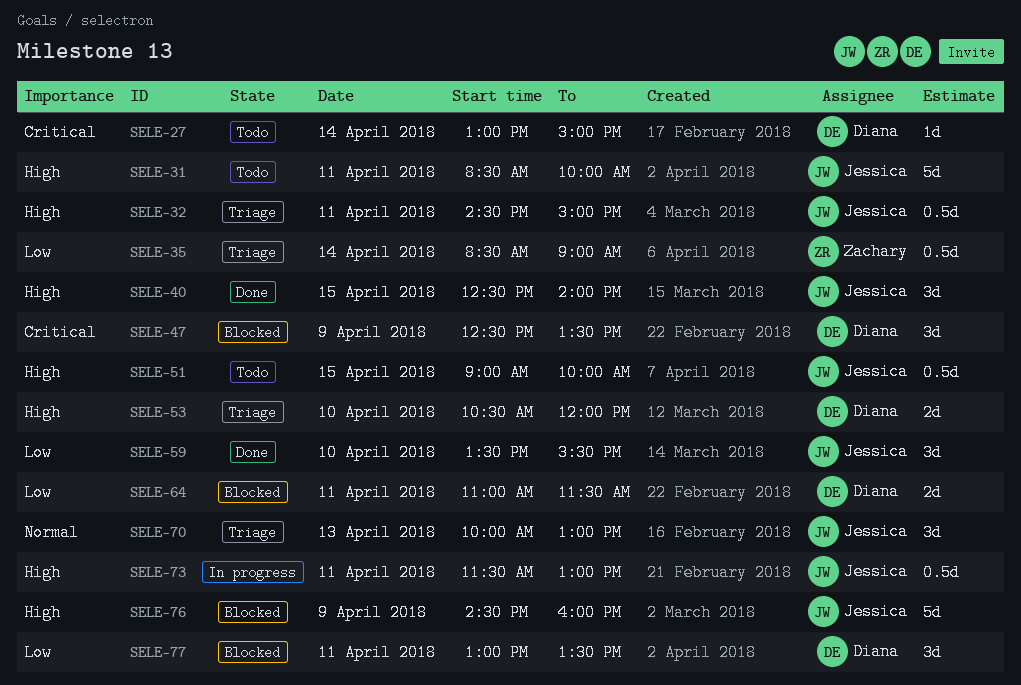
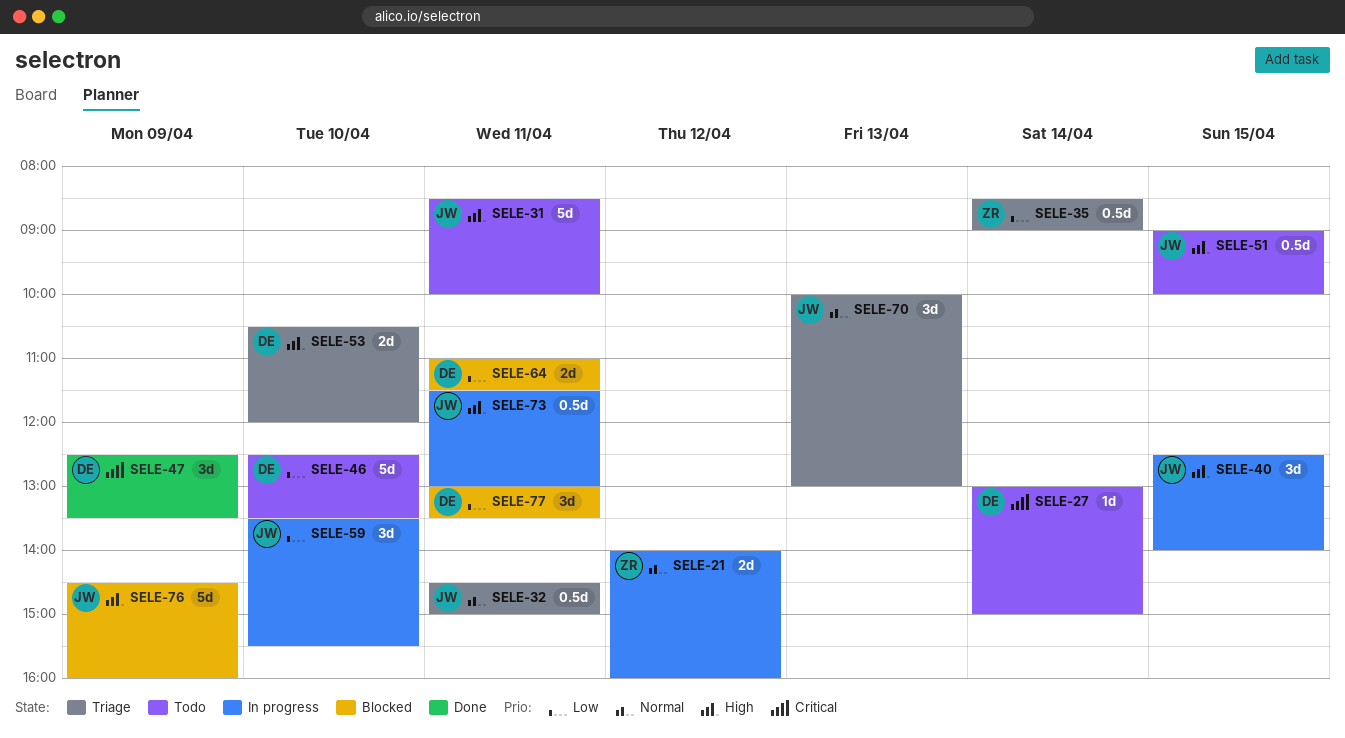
SELE-21: none -> present
SELE-32, priority: High -> Normal
SELE-40, status: Done -> In progress
SELE-46: none -> present
SELE-47, status: Blocked -> Done
SELE-59, status: Done -> In progress

